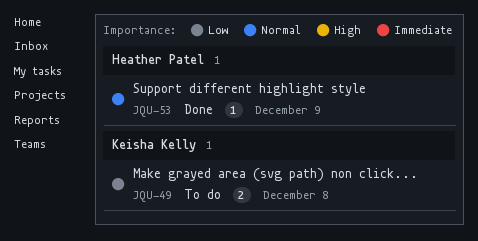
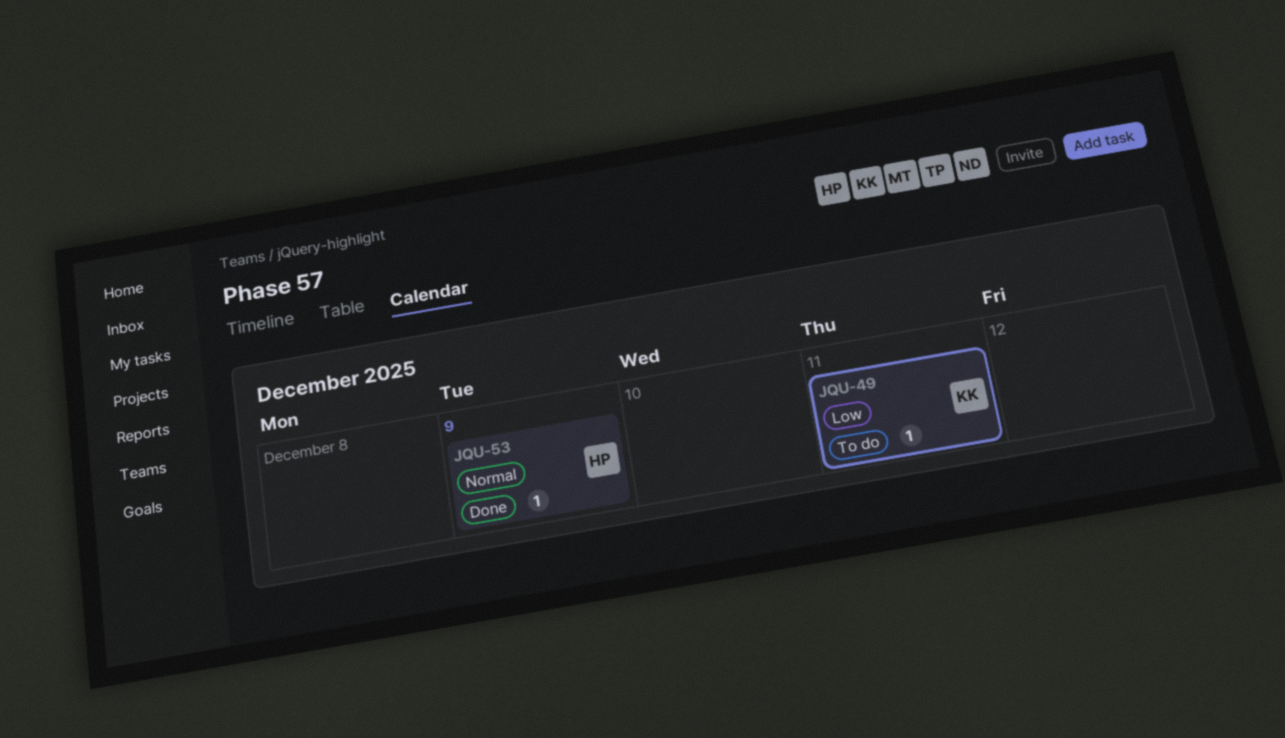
JQU-49, estimate: 2 -> 1
JQU-49, due: Dec 8 -> Dec 11

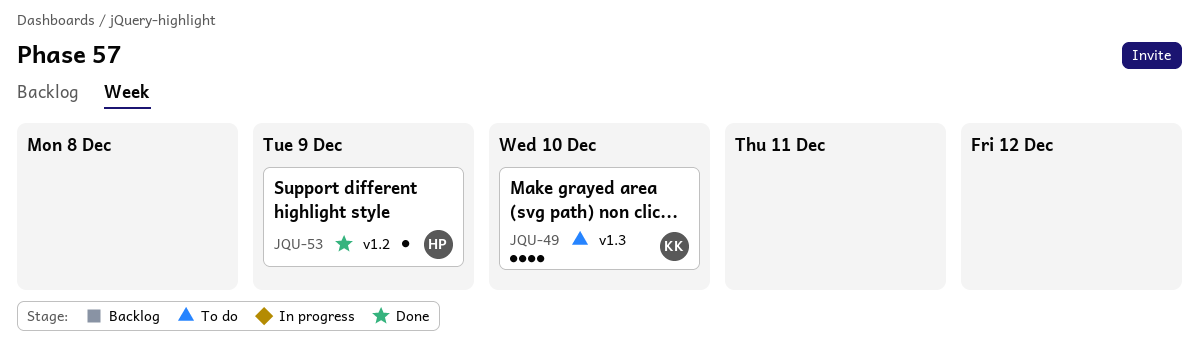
JQU-49, estimate: 1 -> 4
JQU-49, due: Dec 11 -> Dec 10

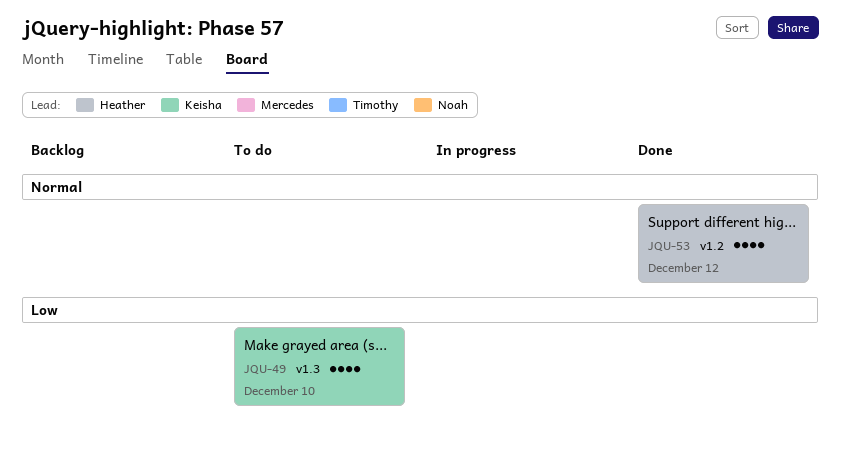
JQU-53, estimate: 1 -> 4
JQU-53, due: Dec 9 -> Dec 12

